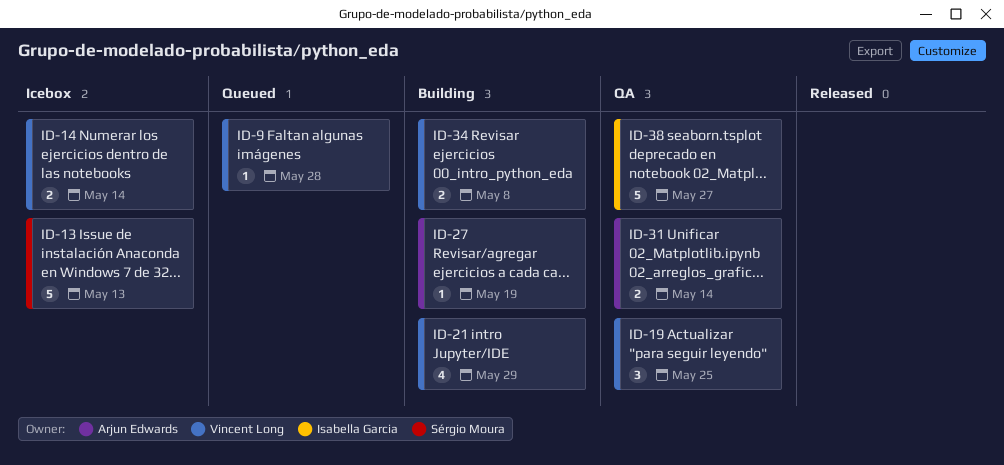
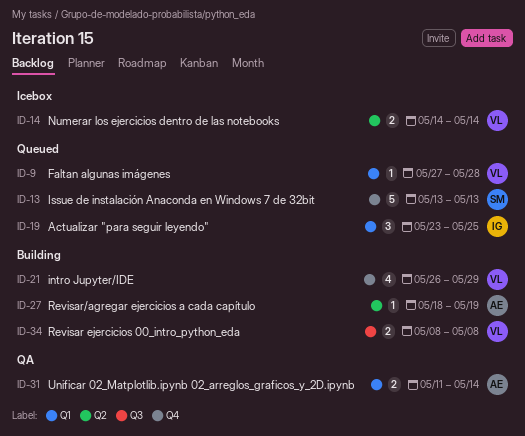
ID-13, status: Icebox -> Queued
ID-19, status: QA -> Queued
ID-19, owner: Vincent Long -> Isabella Garcia
ID-38: present -> none

